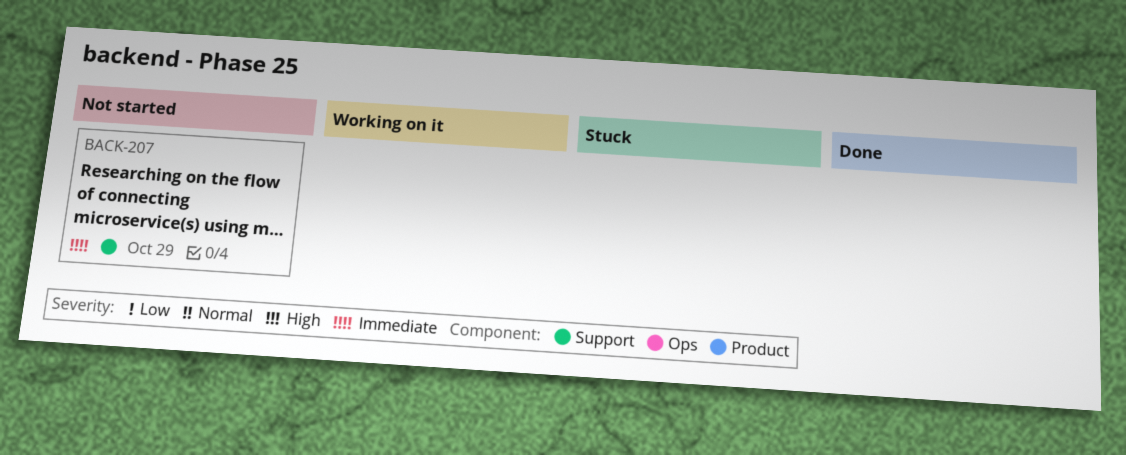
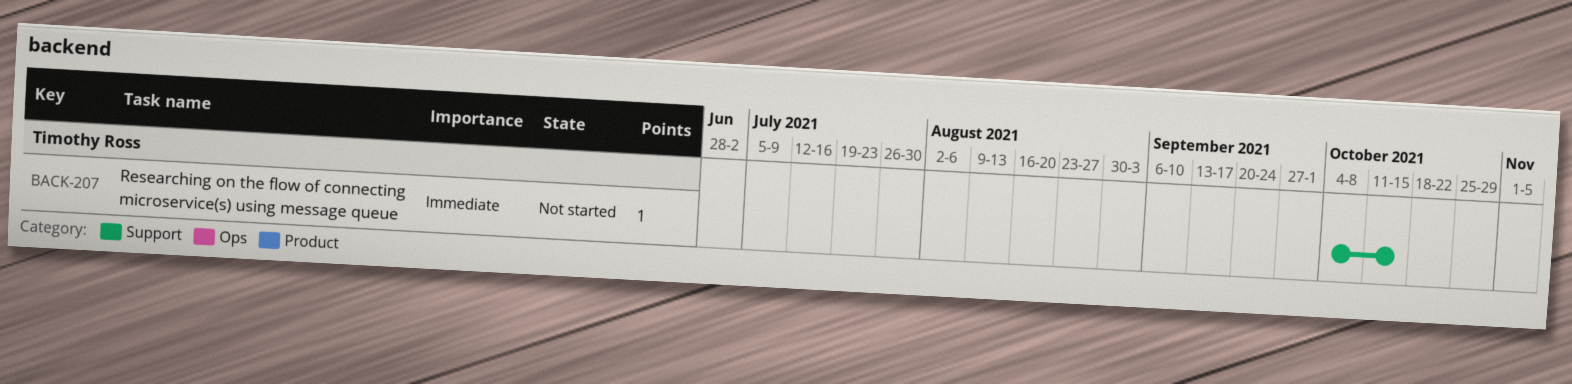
BACK-207, due: Oct 29 -> Oct 15

